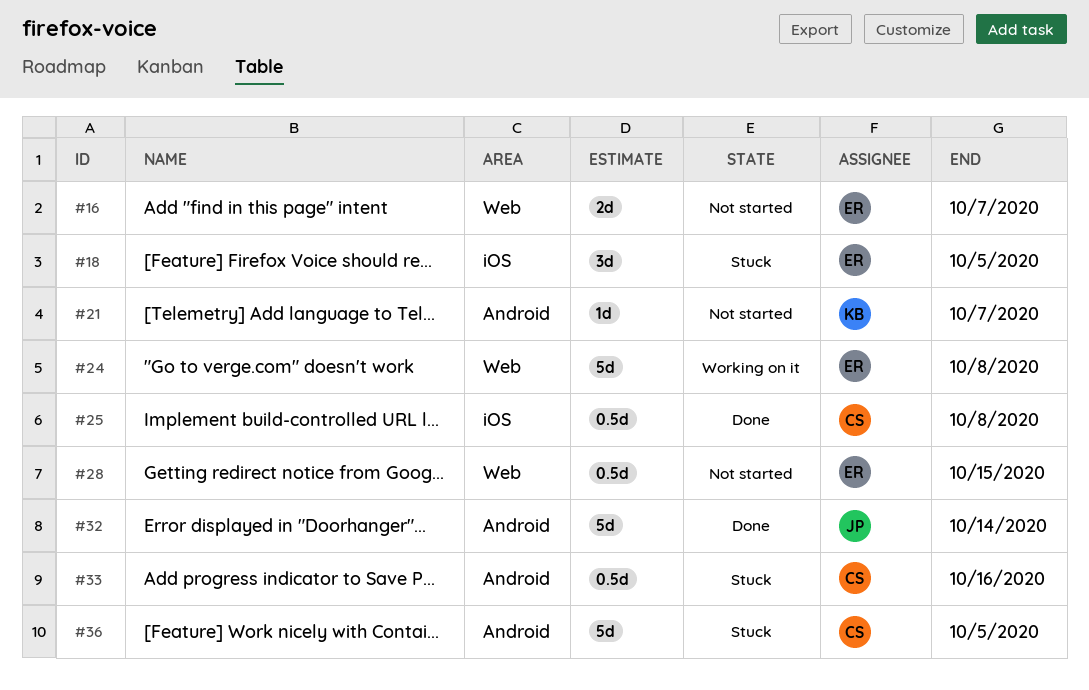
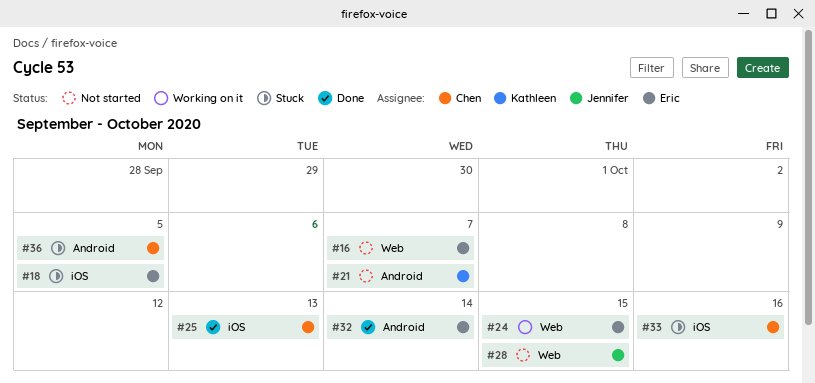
#24, due: Oct 8 -> Oct 15
#25, due: Oct 8 -> Oct 13
#28, owner: Eric -> Jennifer
#32, owner: Jennifer -> Eric
#33, label: Android -> iOS

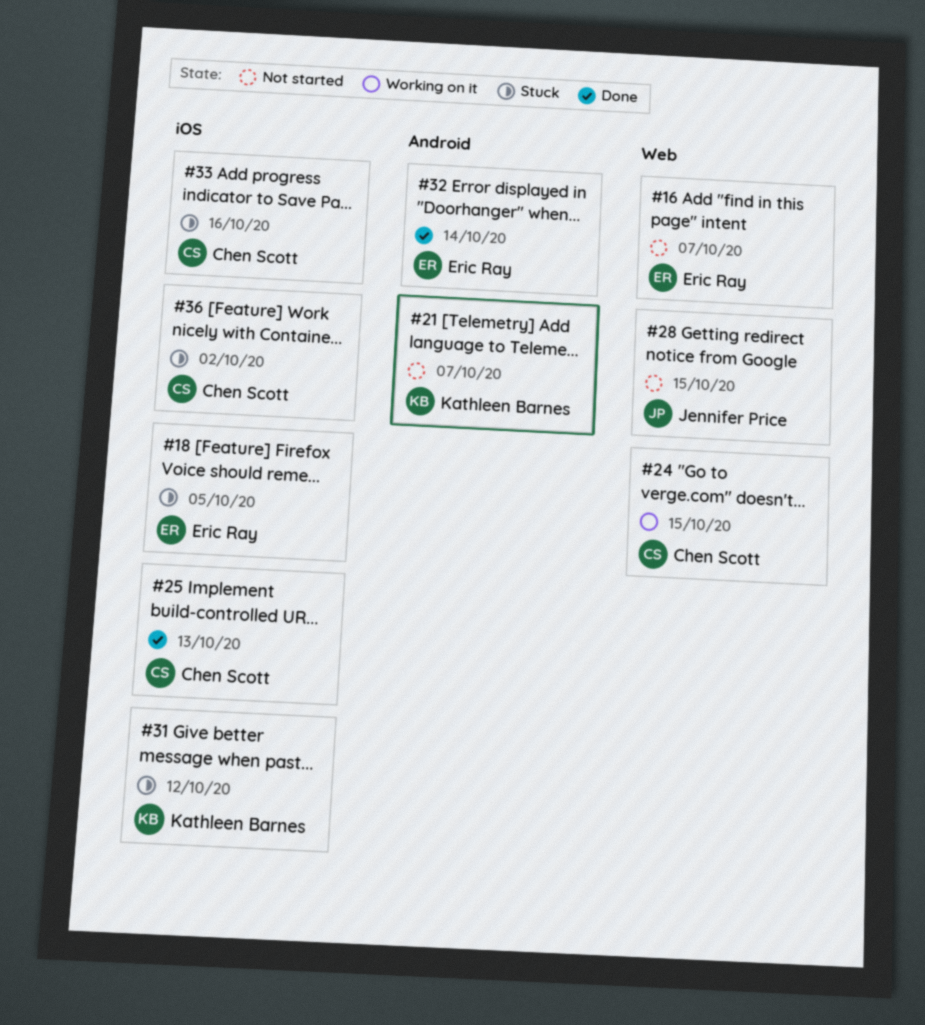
#24, owner: Eric Ray -> Chen Scott
#31: none -> present
#36, label: Android -> iOS
#36, due: Oct 5 -> Oct 2

